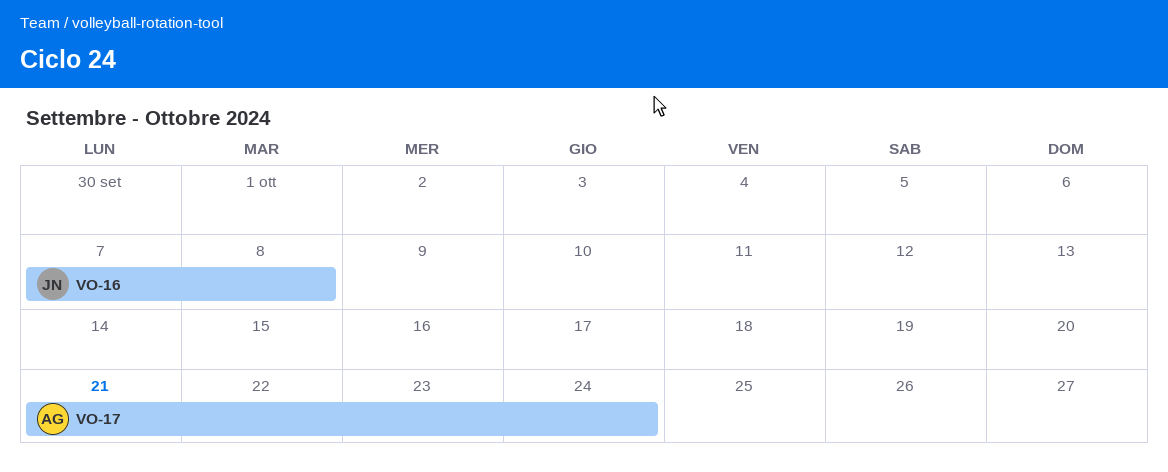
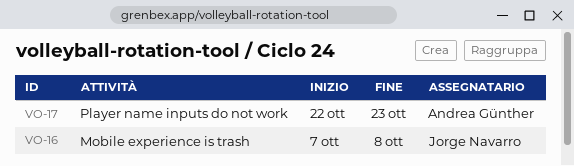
VO-17, start: Oct 21 -> Oct 22
VO-17, due: Oct 24 -> Oct 23

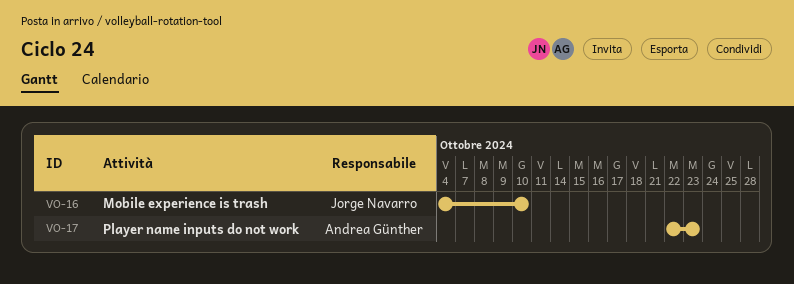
VO-16, start: Oct 7 -> Oct 4
VO-16, due: Oct 8 -> Oct 10

